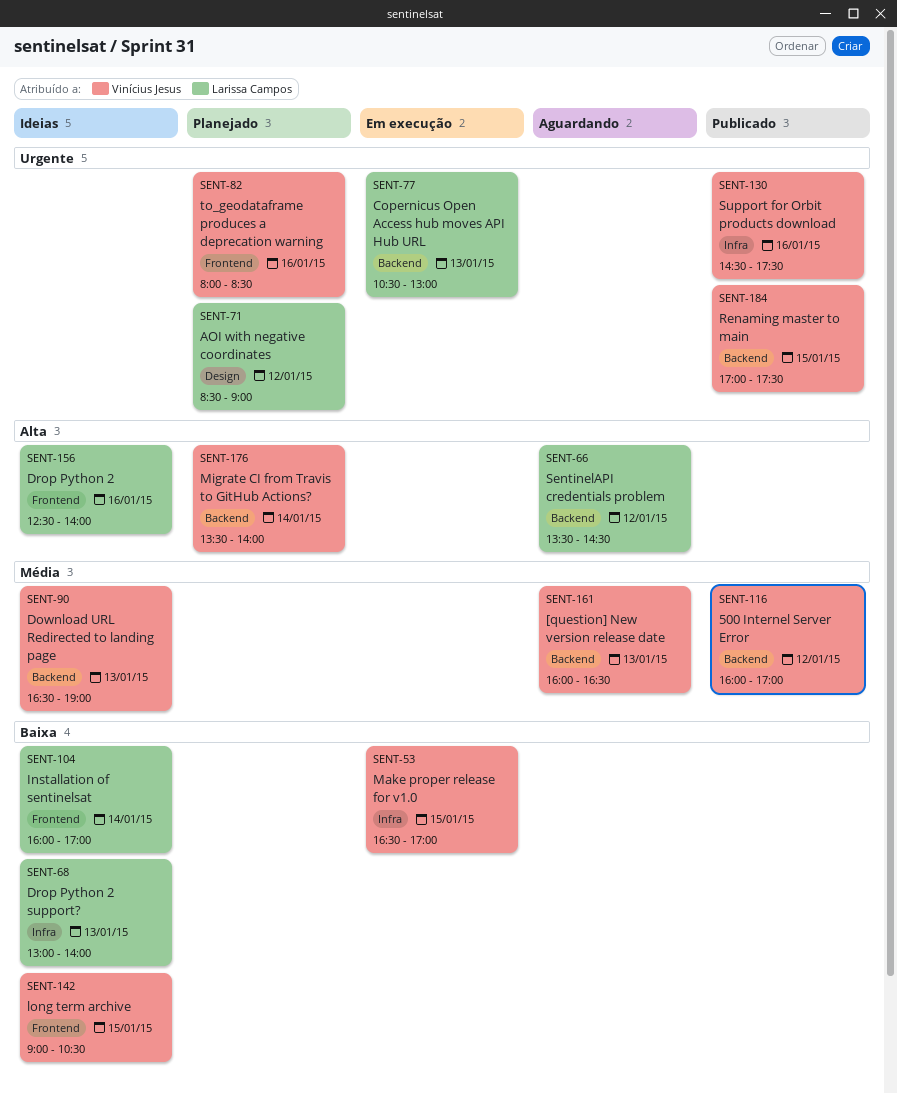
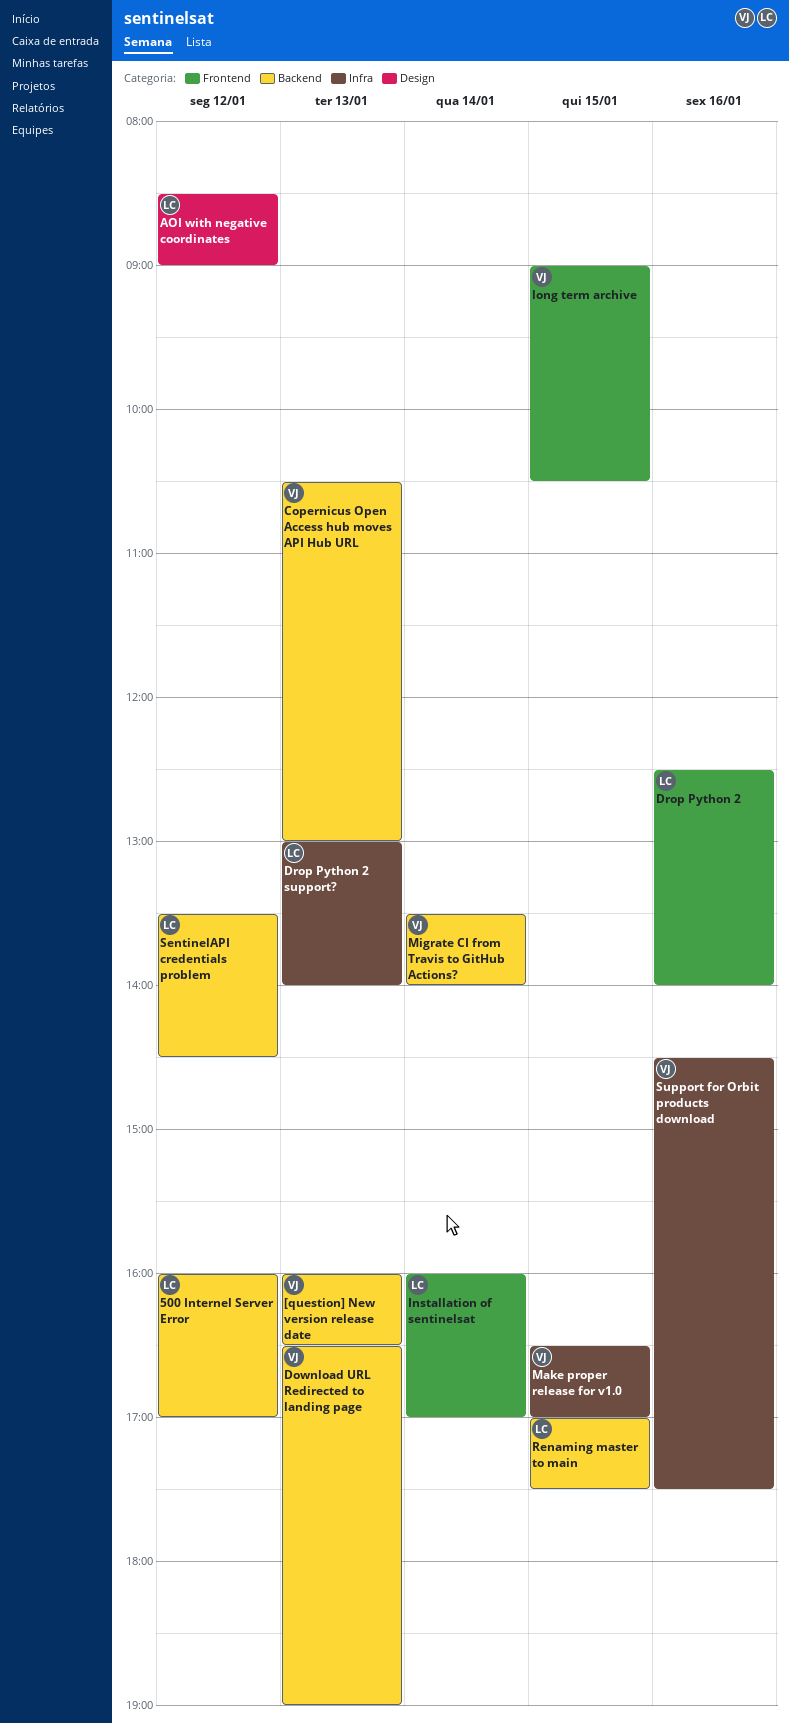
500 Internel Server Error, owner: Vinícius Jesus -> Larissa Campos
Copernicus Open Access hub moves API Hub URL, owner: Larissa Campos -> Vinícius Jesus
Renaming master to main, owner: Vinícius Jesus -> Larissa Campos
to_geodataframe produces a deprecation warning: present -> none

